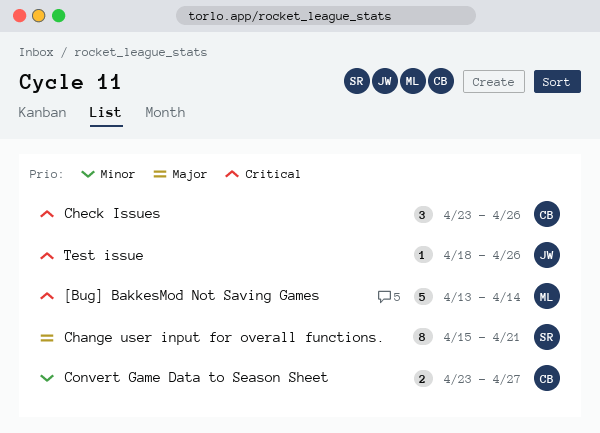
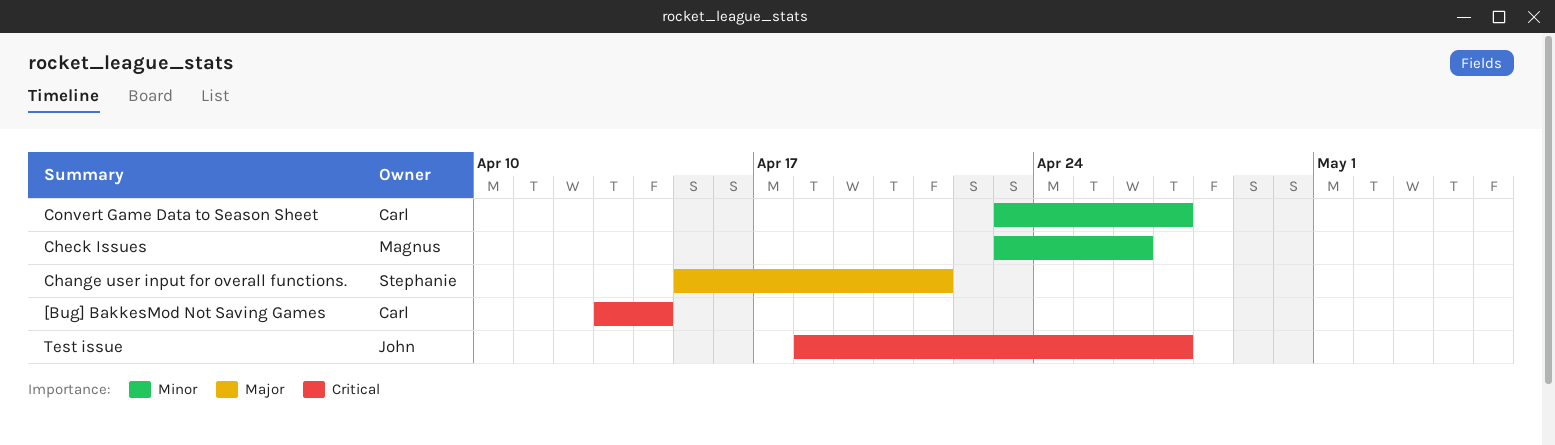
[Bug] BakkesMod Not Saving Games, owner: Magnus -> Carl
Check Issues, owner: Carl -> Magnus
Check Issues, priority: Critical -> Minor
Test issue, due: Apr 26 -> Apr 27

